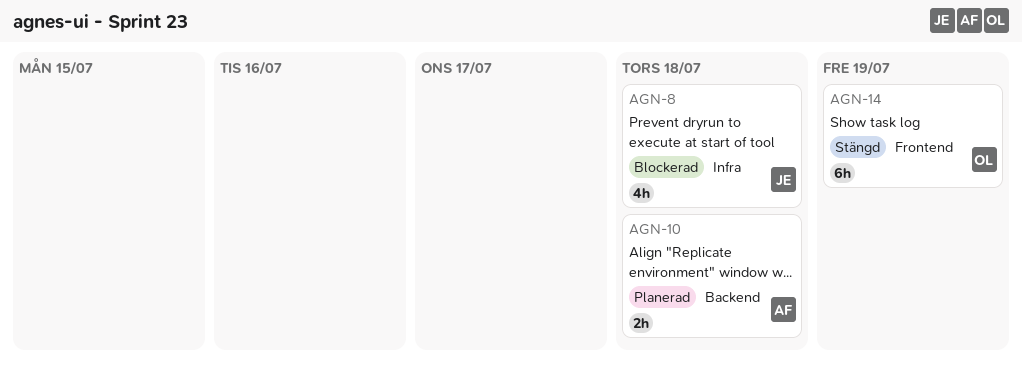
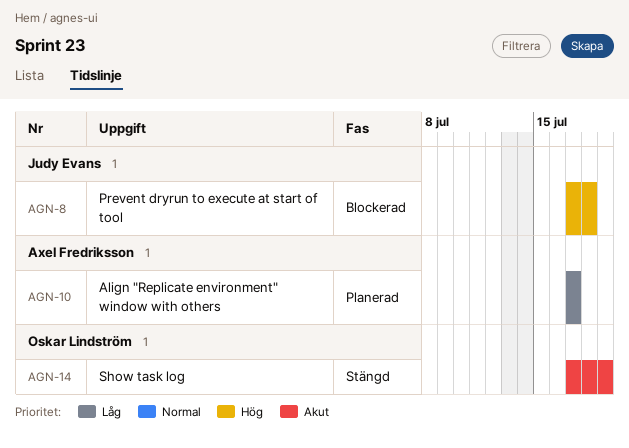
AGN-10, due: Jul 18 -> Jul 17

